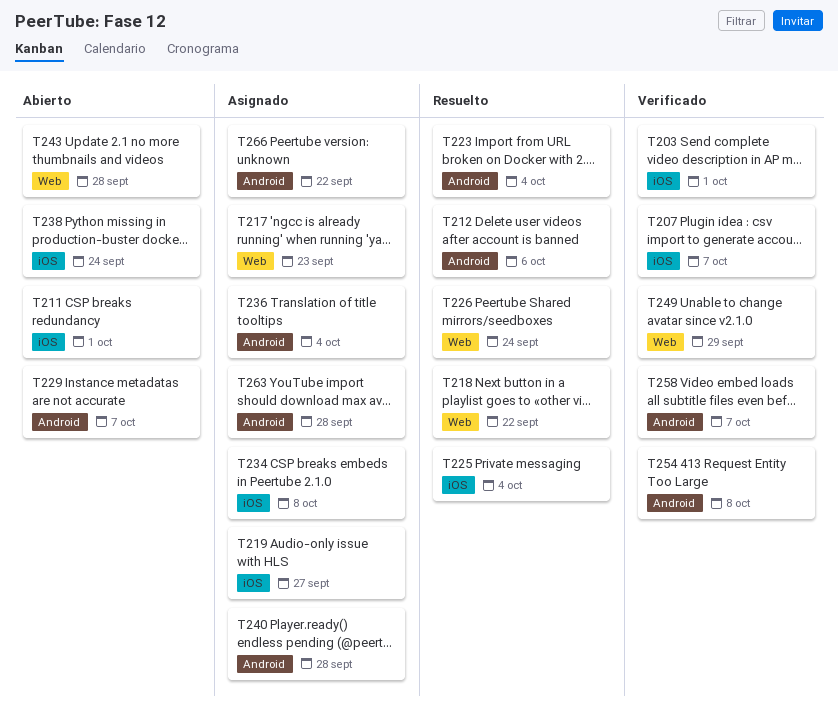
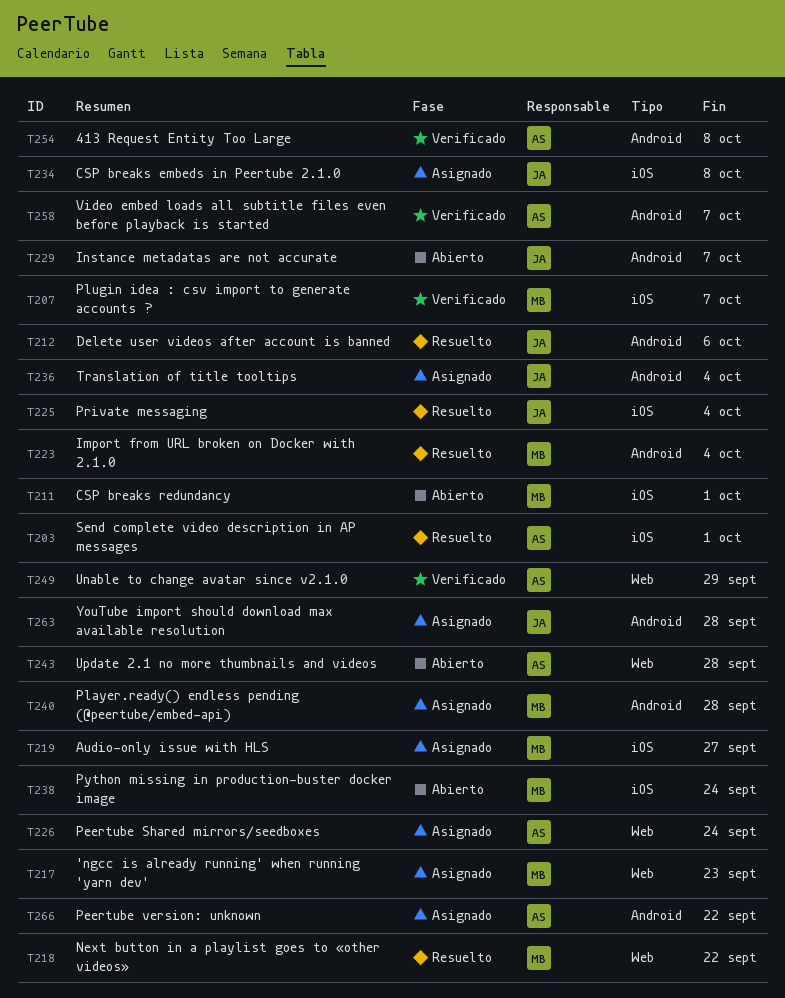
T203, status: Verificado -> Resuelto
T226, status: Resuelto -> Asignado

